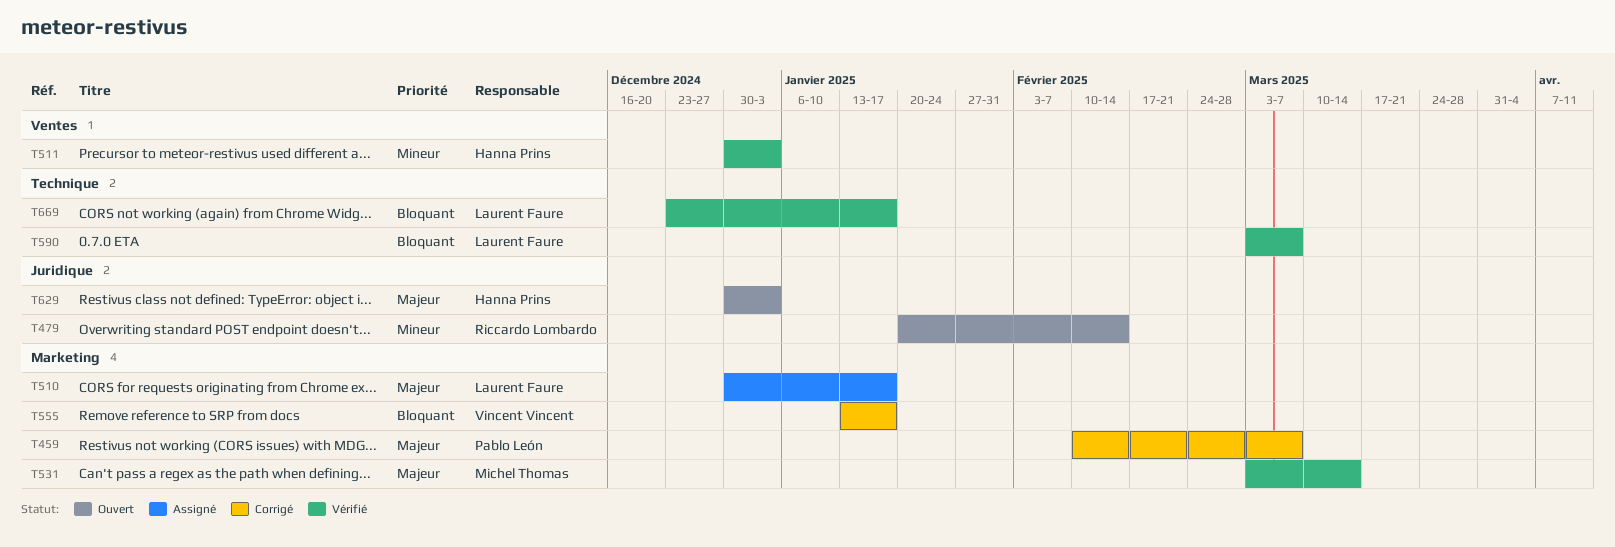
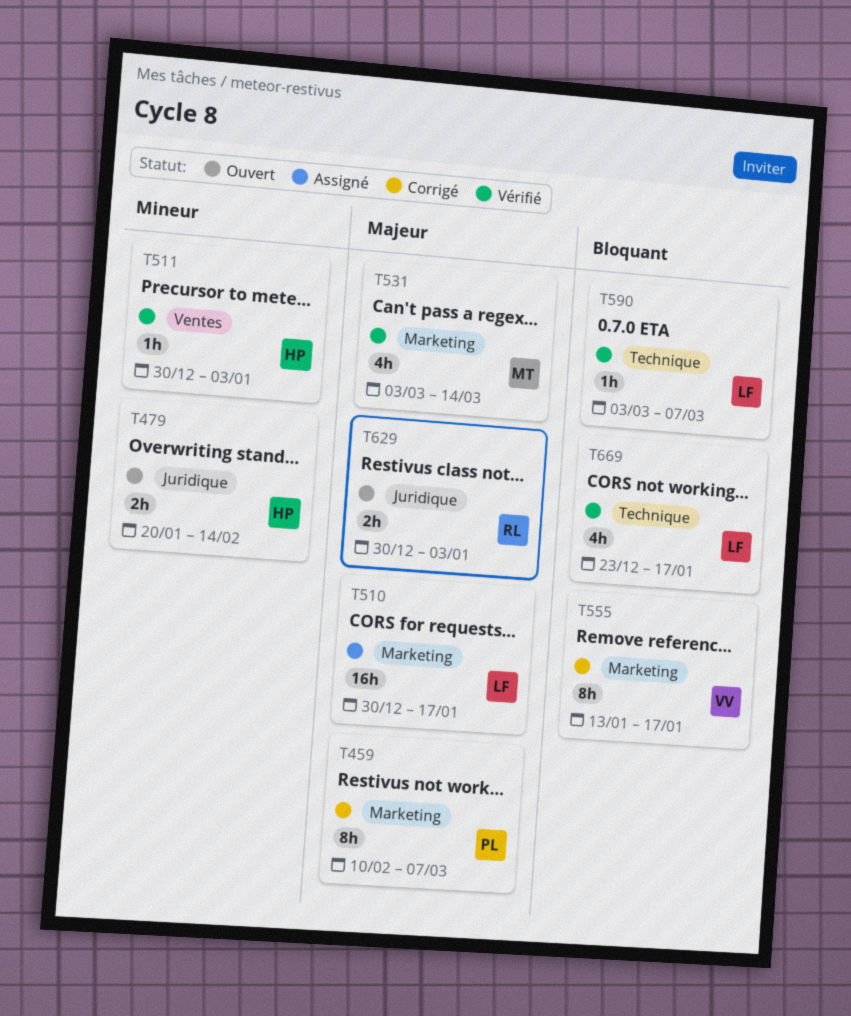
T479, owner: Riccardo Lombardo -> Hanna Prins
T629, owner: Hanna Prins -> Riccardo Lombardo

